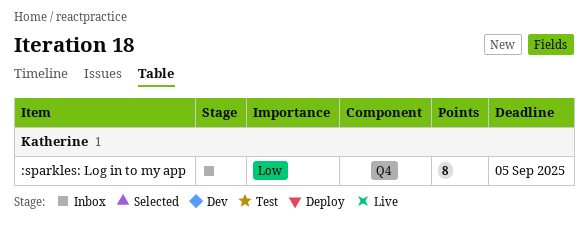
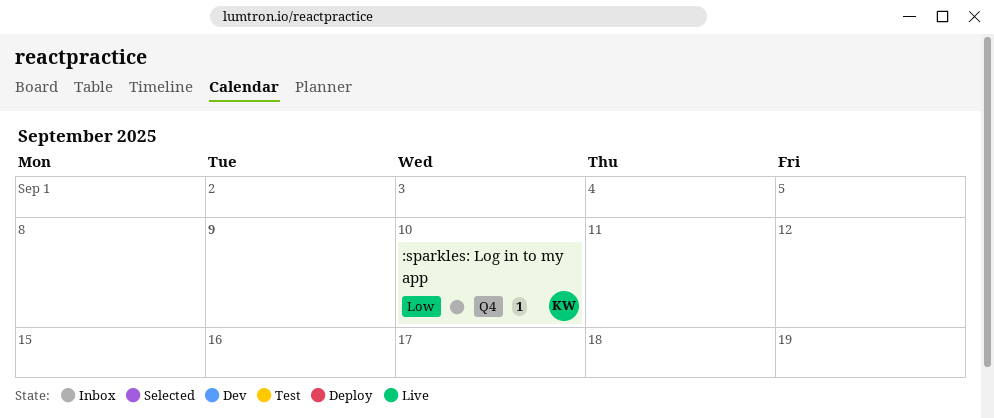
:sparkles: Log in to my app, estimate: 8 -> 1
:sparkles: Log in to my app, due: Sep 5 -> Sep 10

